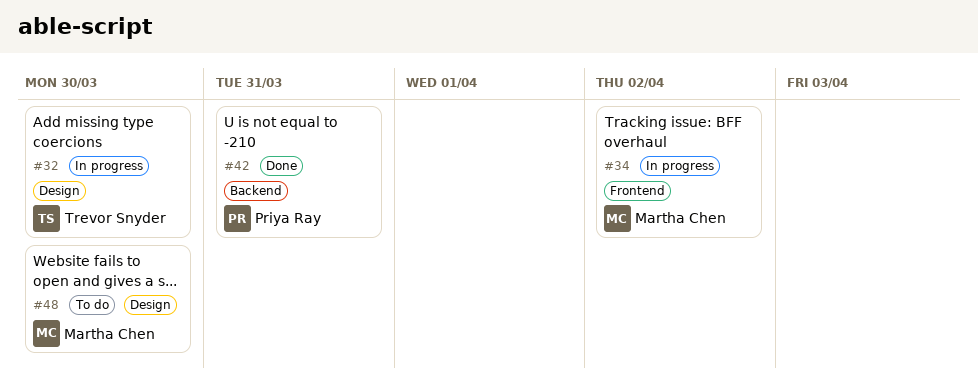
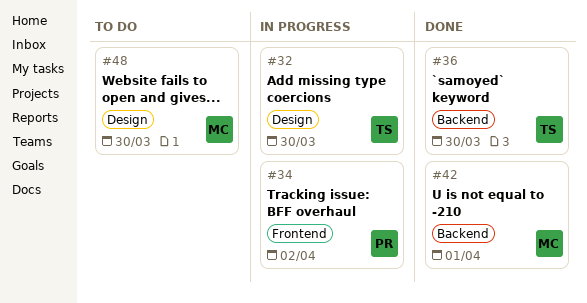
#34, owner: Martha Chen -> Priya Ray
#36: none -> present
#42, owner: Priya Ray -> Martha Chen
#42, due: Mar 31 -> Apr 1

